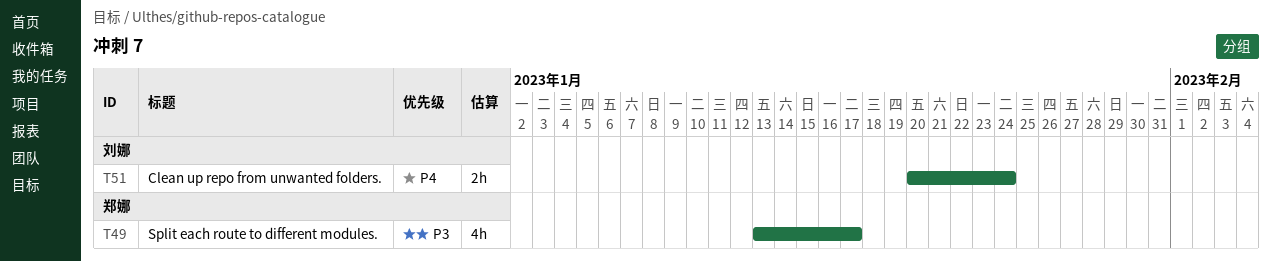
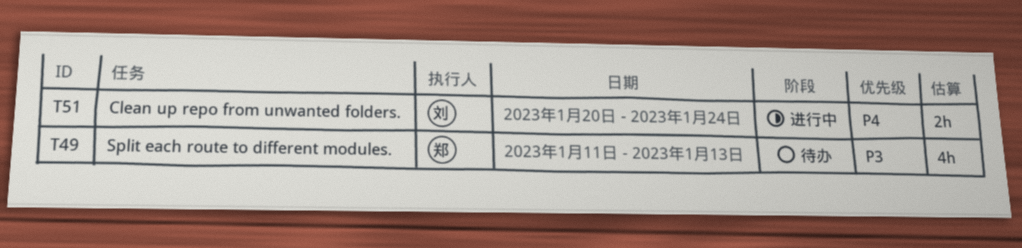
T49, start: Jan 13 -> Jan 11
T49, due: Jan 17 -> Jan 13

